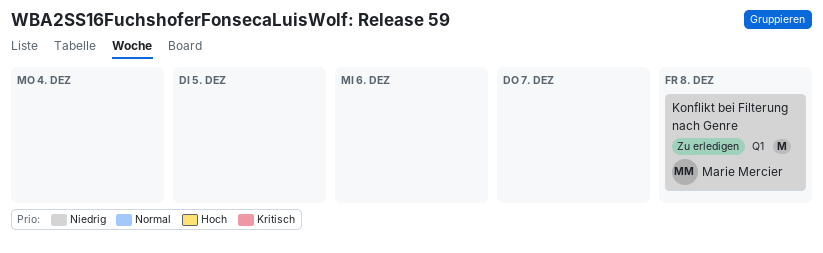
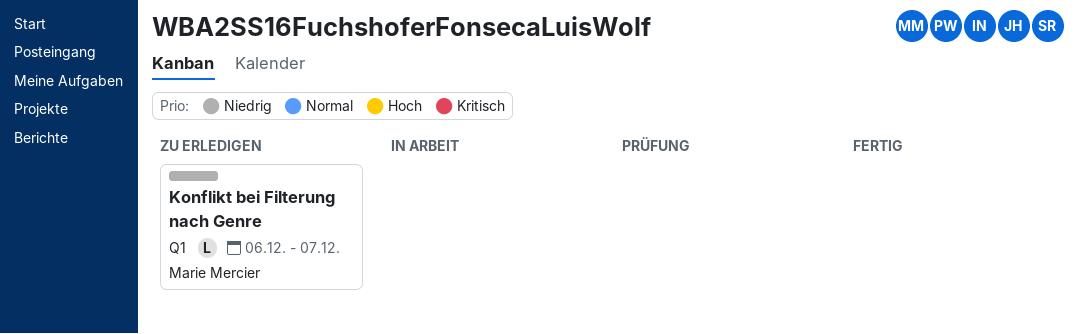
Konflikt bei Filterung nach Genre, estimate: M -> L
Konflikt bei Filterung nach Genre, due: Dec 8 -> Dec 7

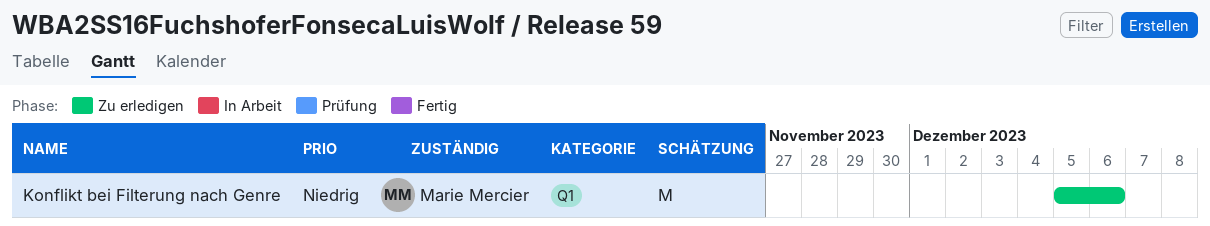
Konflikt bei Filterung nach Genre, estimate: L -> M
Konflikt bei Filterung nach Genre, start: Dec 6 -> Dec 5
Konflikt bei Filterung nach Genre, due: Dec 7 -> Dec 6

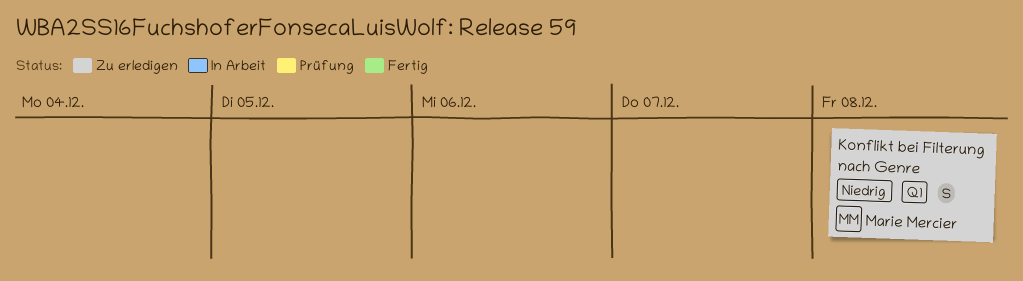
Konflikt bei Filterung nach Genre, estimate: M -> S
Konflikt bei Filterung nach Genre, due: Dec 6 -> Dec 8

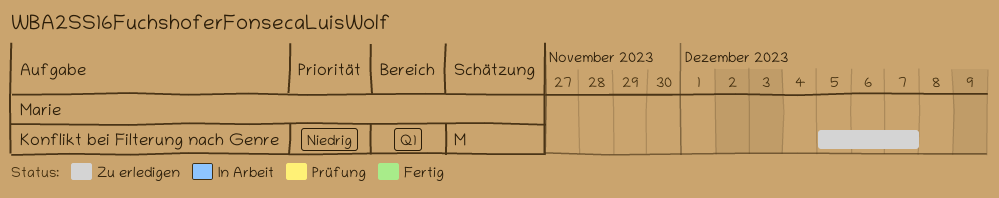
Konflikt bei Filterung nach Genre, estimate: S -> M
Konflikt bei Filterung nach Genre, due: Dec 8 -> Dec 7

